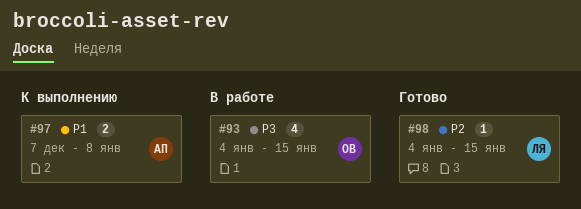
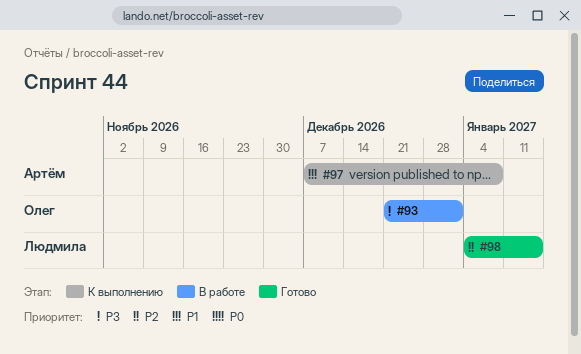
#93, start: Jan 4 -> Dec 21
#93, due: Jan 15 -> Jan 1

